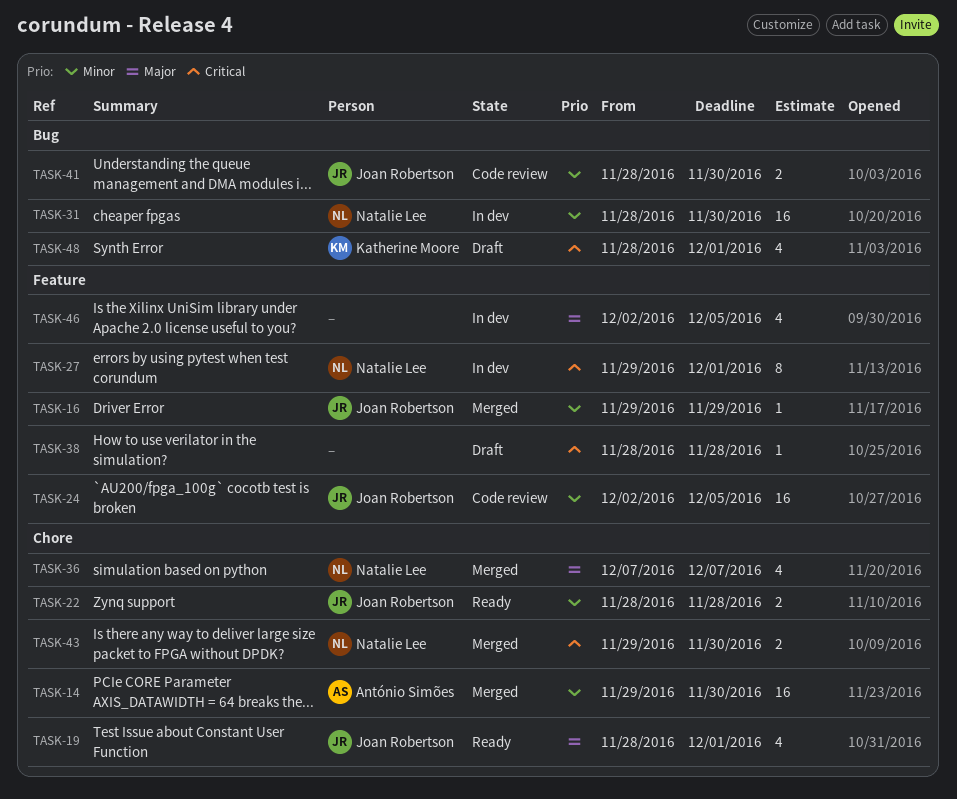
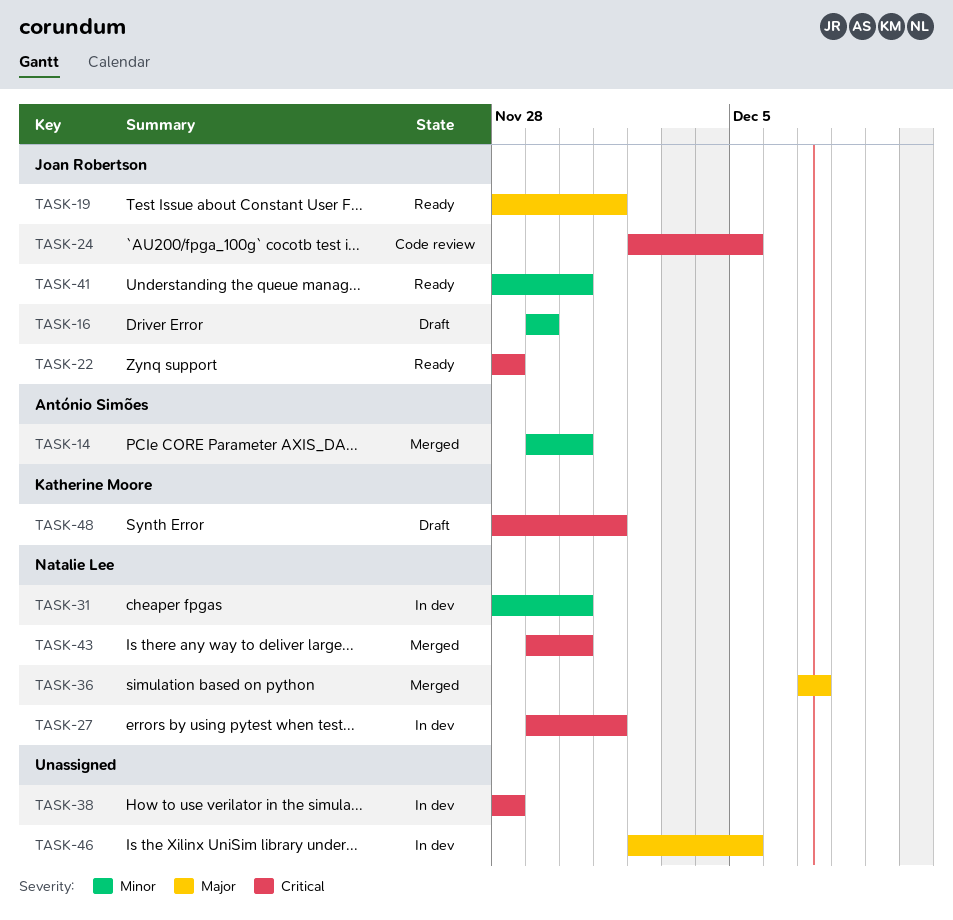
TASK-16, status: Merged -> Draft
TASK-22, priority: Minor -> Critical
TASK-24, priority: Minor -> Critical
TASK-38, status: Draft -> In dev
TASK-41, status: Code review -> Ready

